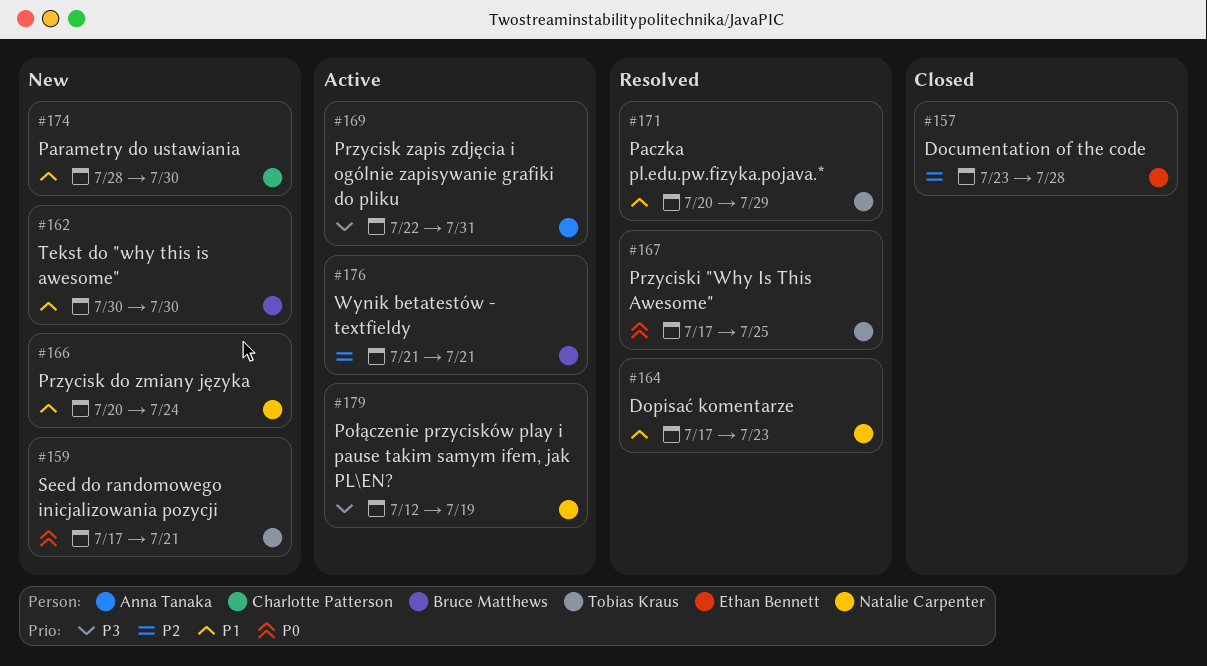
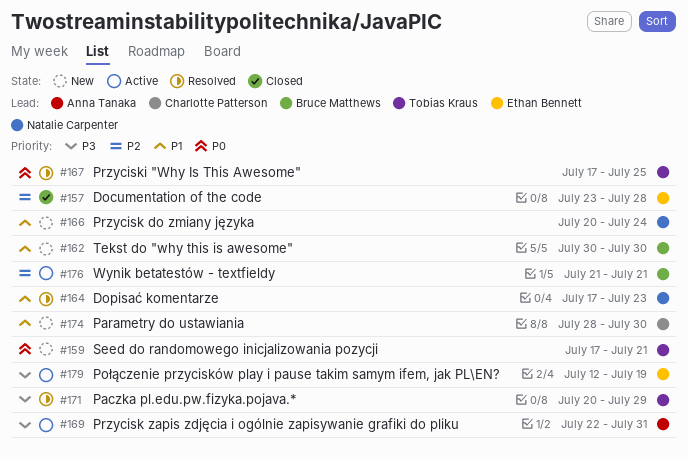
#171, priority: P1 -> P3
#179, owner: Natalie Carpenter -> Ethan Bennett

